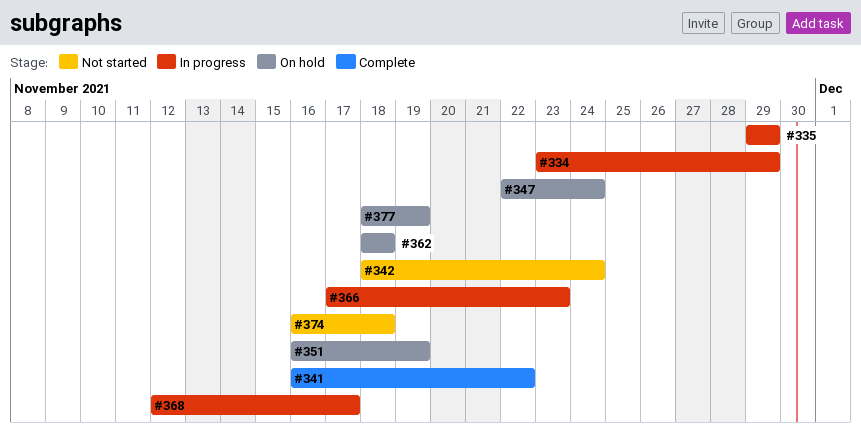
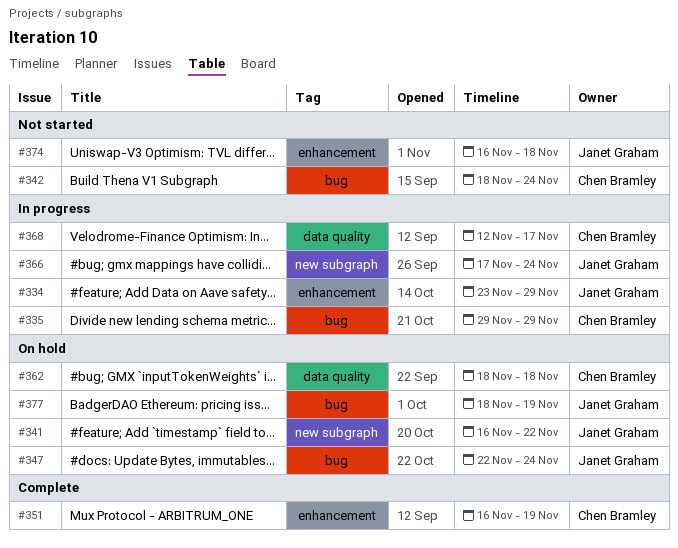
#341, status: Complete -> On hold
#351, status: On hold -> Complete
#366, due: Nov 23 -> Nov 24

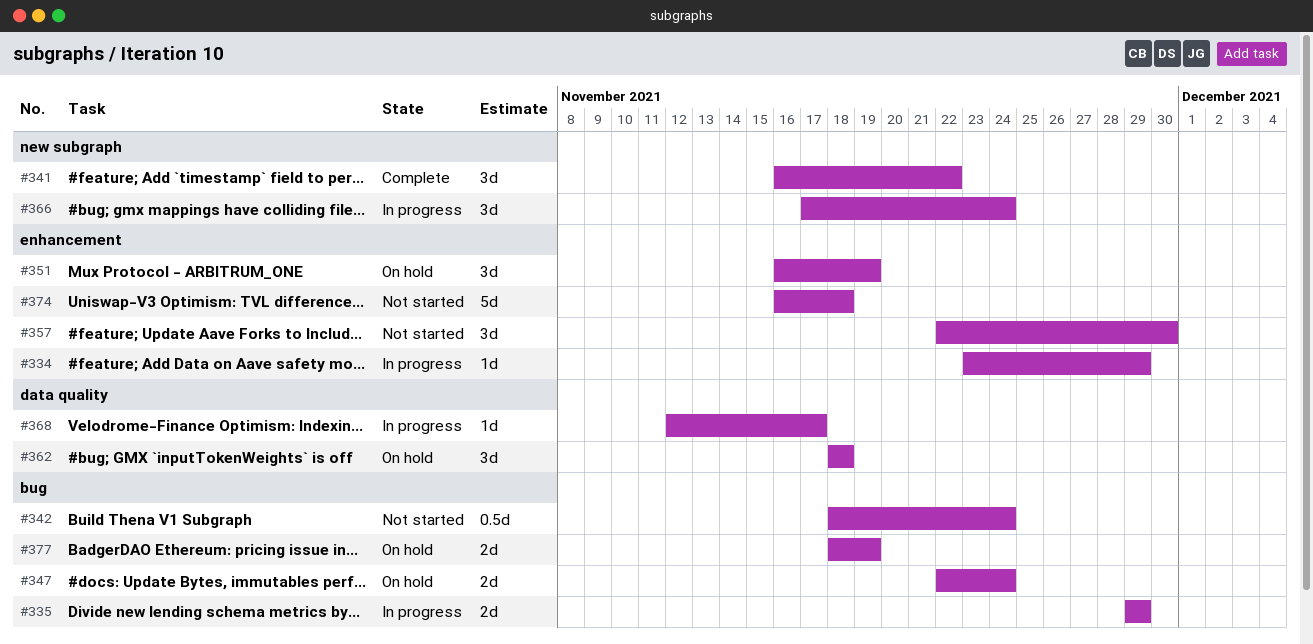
#341, status: On hold -> Complete
#351, status: Complete -> On hold
#357: none -> present

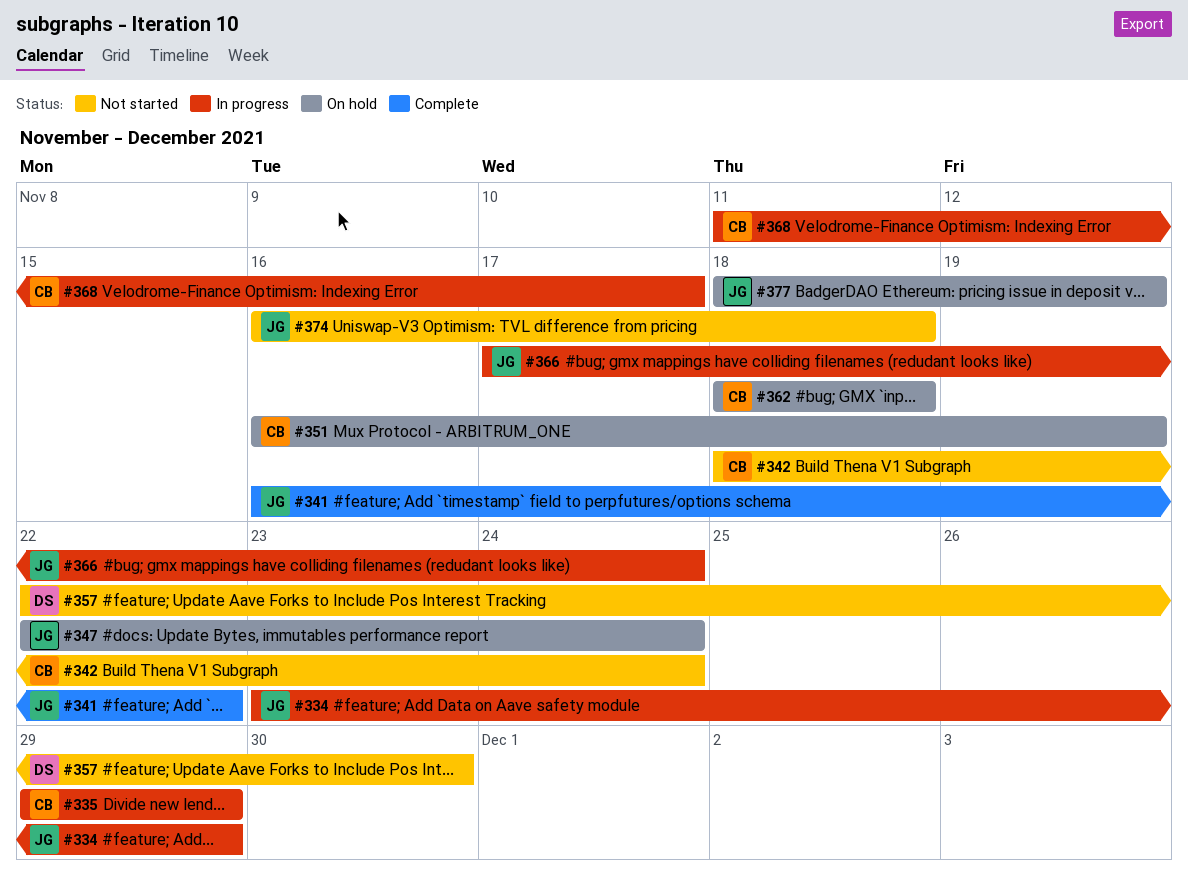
#368, start: Nov 12 -> Nov 11

